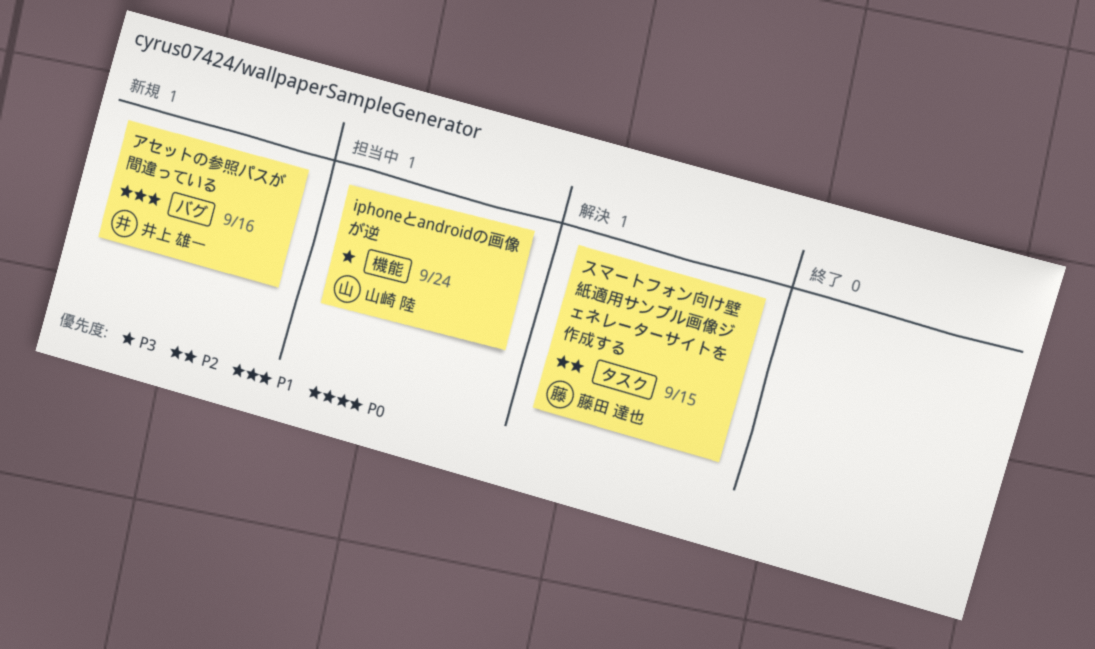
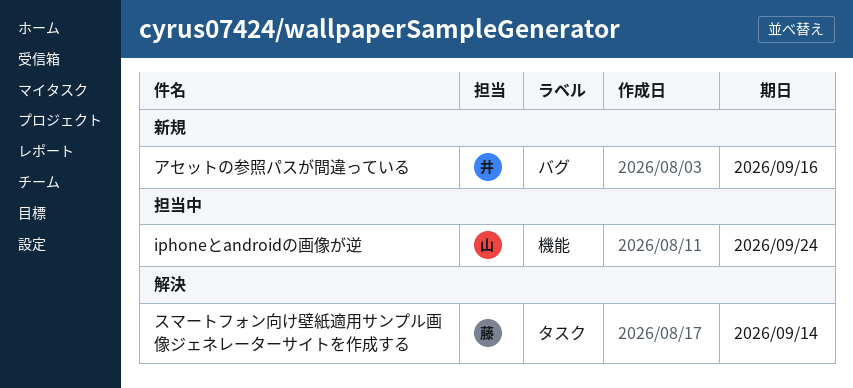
スマートフォン向け壁紙適用サンプル画像ジェネレーターサイトを作成する, due: Sep 15 -> Sep 14

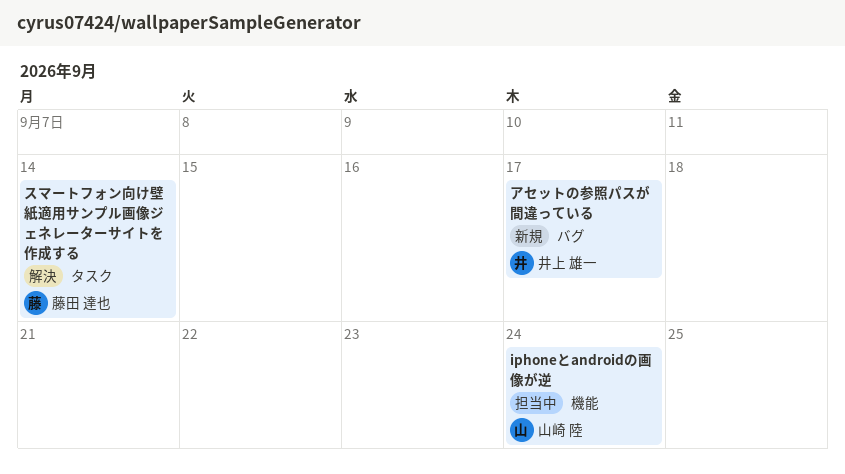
アセットの参照パスが間違っている, due: Sep 16 -> Sep 17

